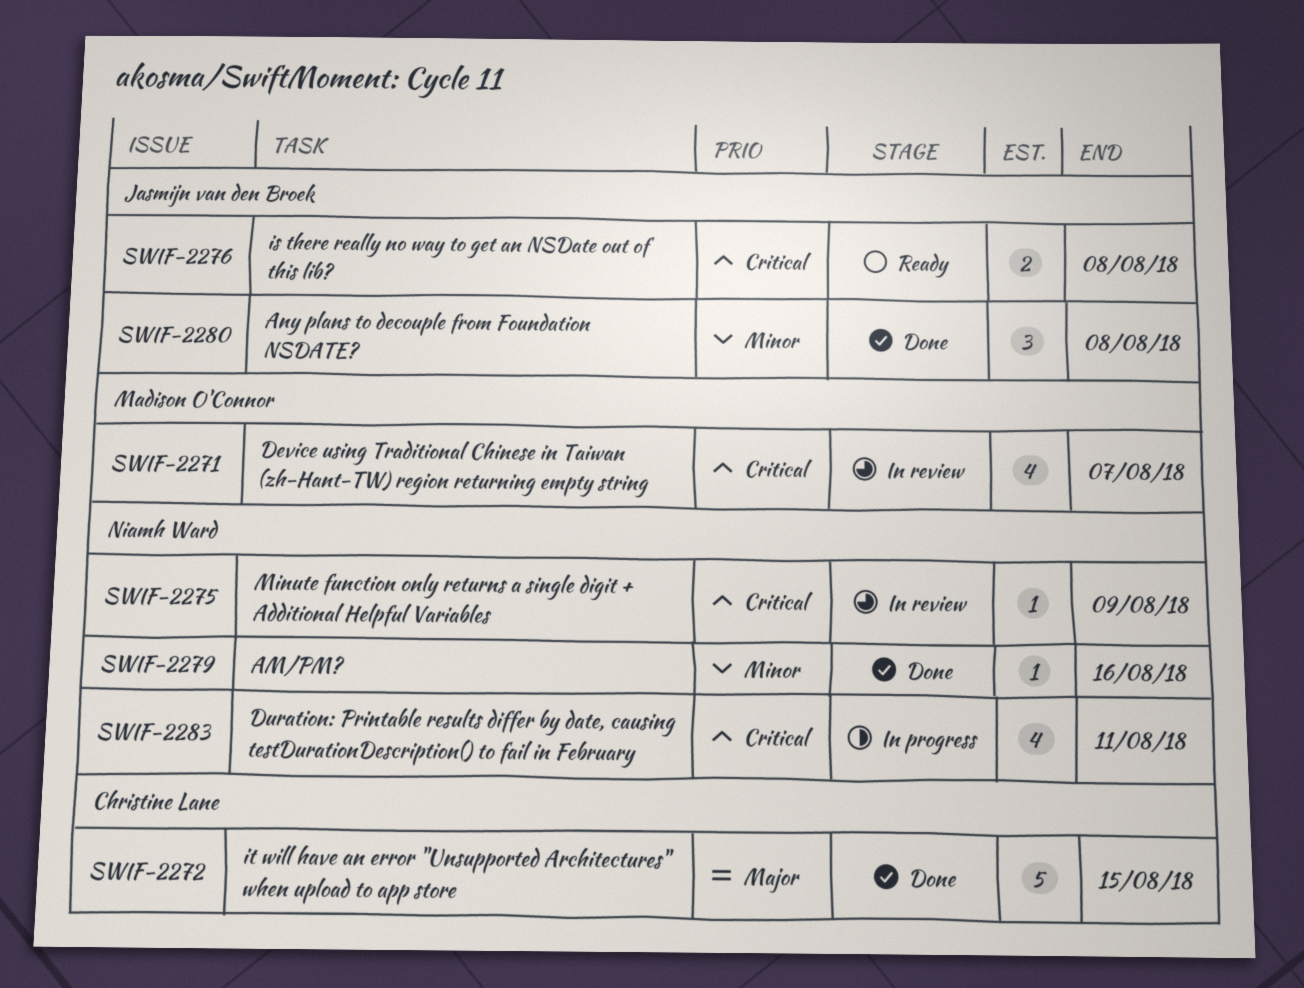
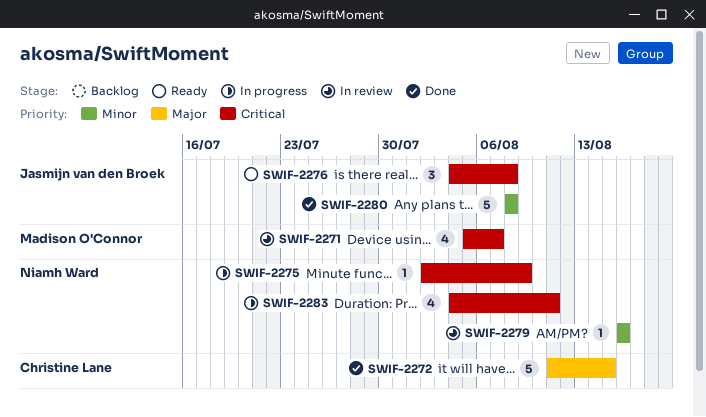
SWIF-2275, status: In review -> In progress
SWIF-2276, estimate: 2 -> 3
SWIF-2279, status: Done -> In review
SWIF-2280, estimate: 3 -> 5

